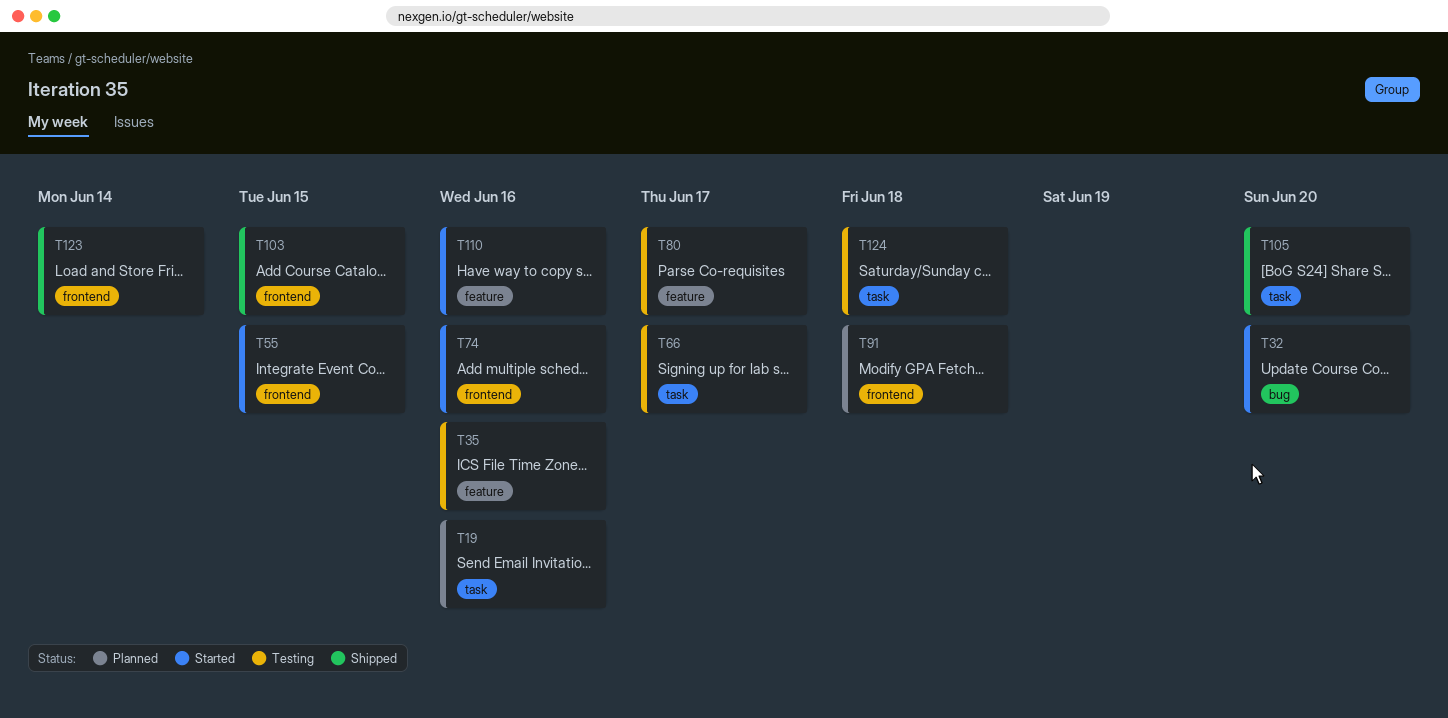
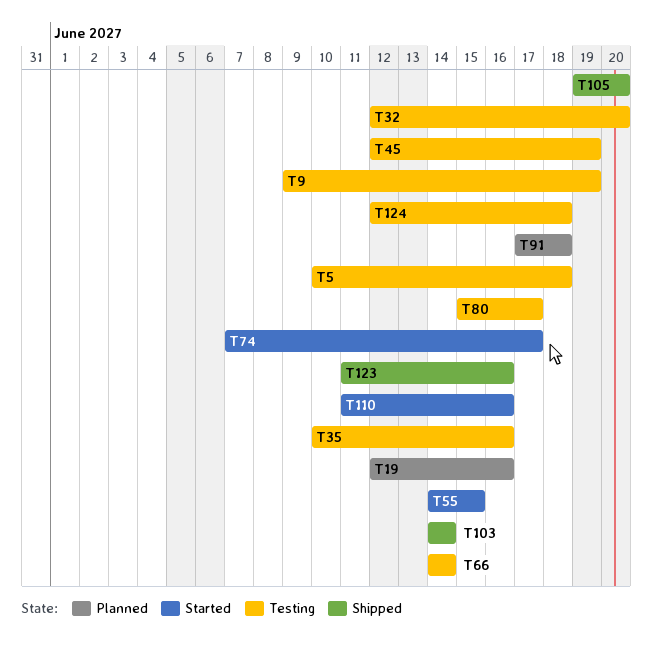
T5: none -> present
T9: none -> present
T32, status: Started -> Testing
T45: none -> present
T66, due: Jun 17 -> Jun 14
T74, due: Jun 16 -> Jun 17
T103, due: Jun 15 -> Jun 14
T123, due: Jun 14 -> Jun 16

